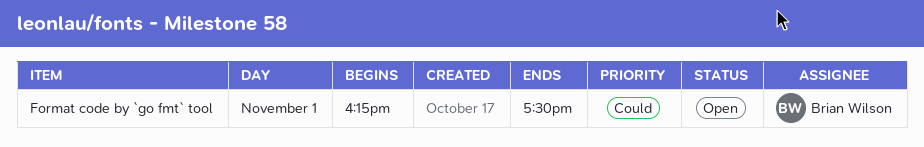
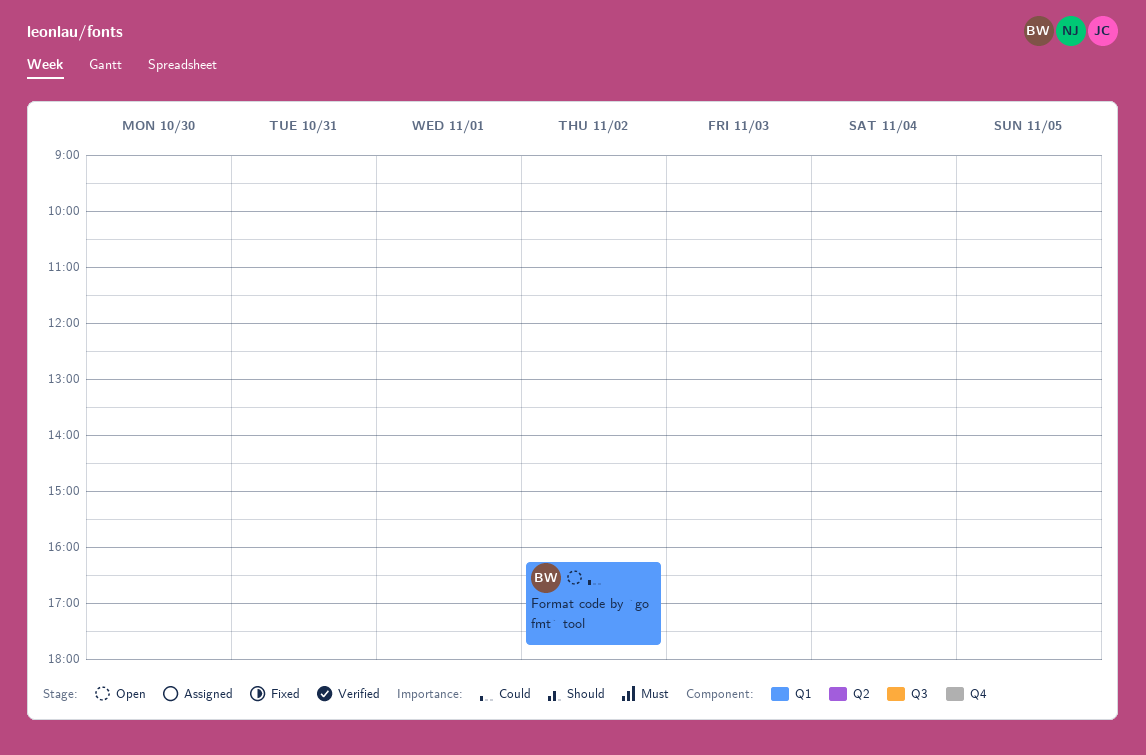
Format code by `go fmt` tool, day: Nov 1 -> Nov 2
Format code by `go fmt` tool, ends: 17:30 -> 17:45

